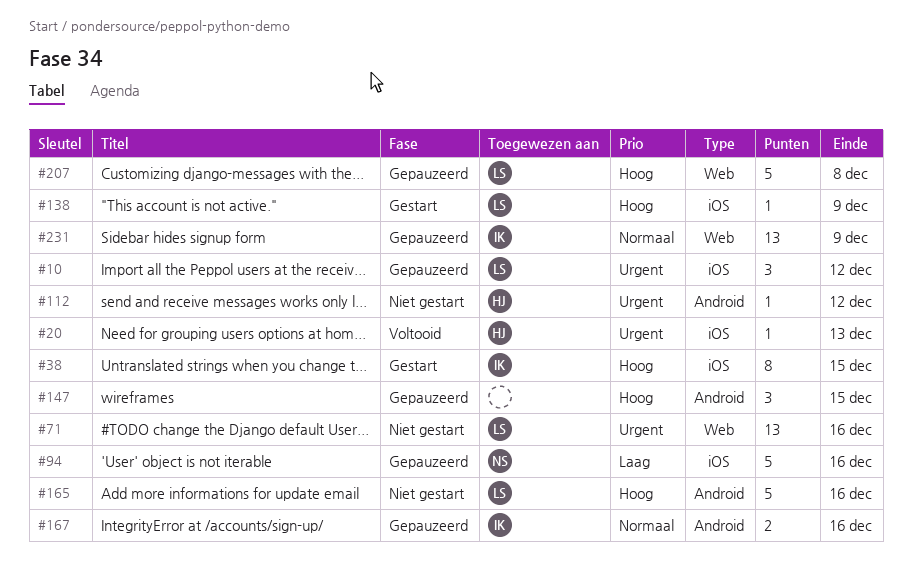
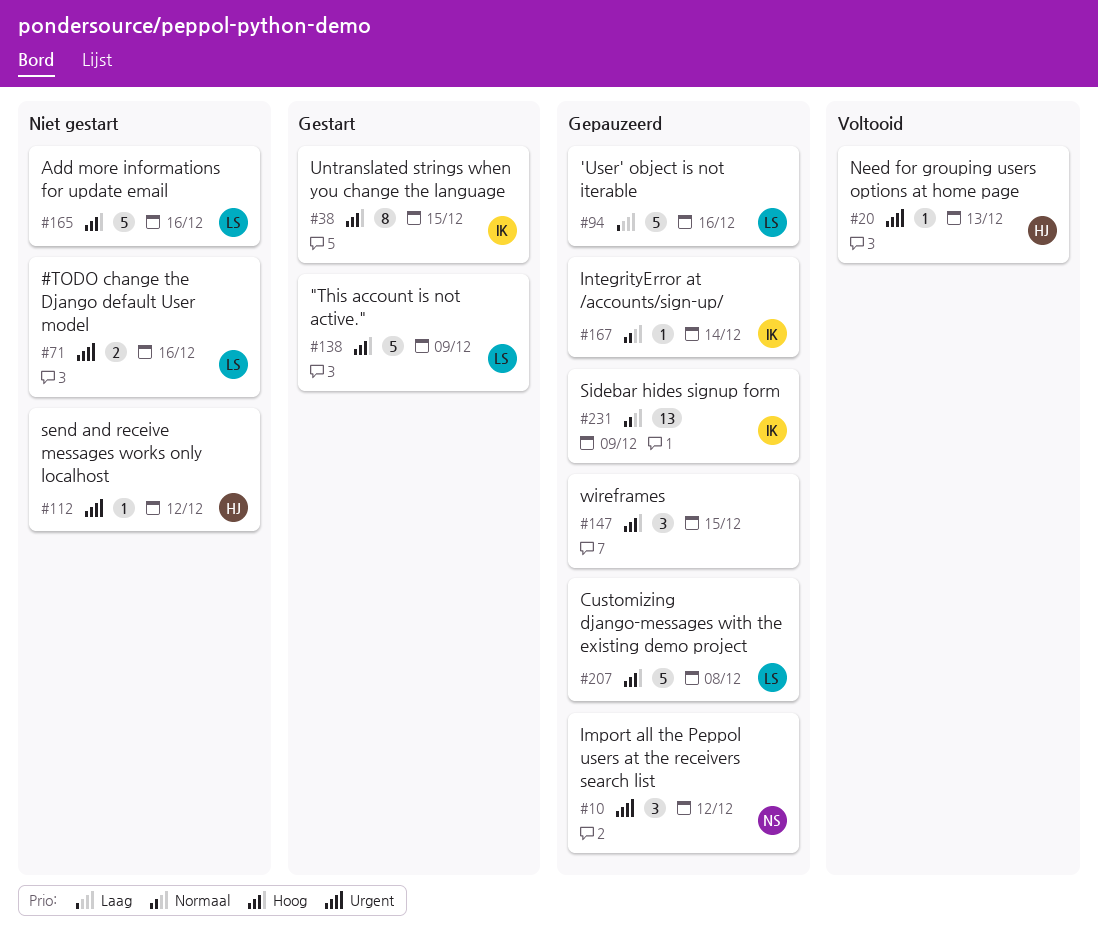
#10, owner: LS -> NS
#71, estimate: 13 -> 2
#94, owner: NS -> LS
#138, estimate: 1 -> 5
#167, estimate: 2 -> 1
#167, due: Dec 16 -> Dec 14

